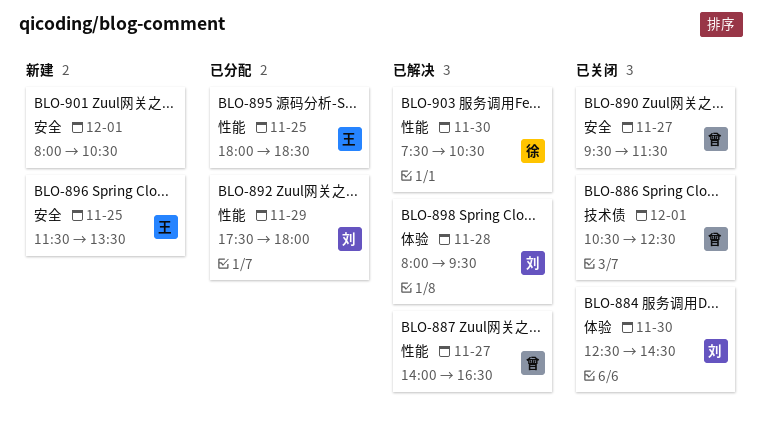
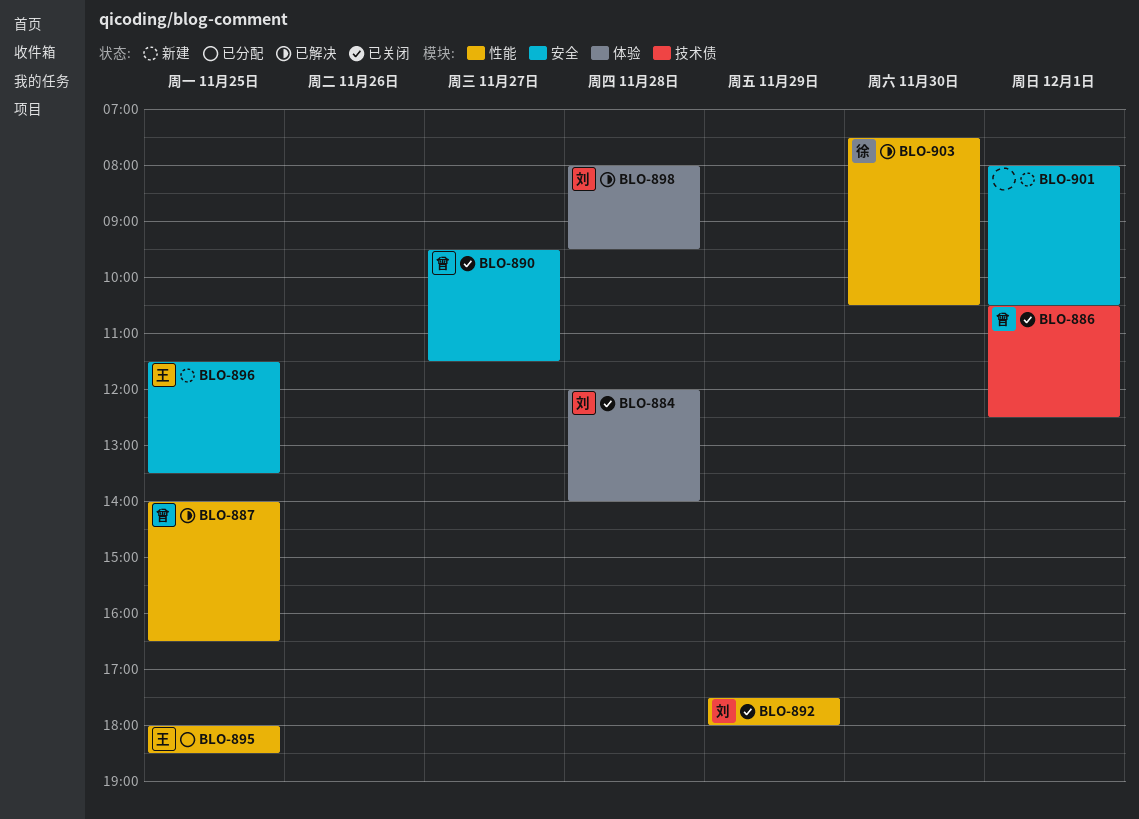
BLO-884, day: Nov 30 -> Nov 28
BLO-884, begins: 12:30 -> 12:00
BLO-884, ends: 14:30 -> 14:00
BLO-887, day: Nov 27 -> Nov 25
BLO-892, status: 已分配 -> 已关闭

